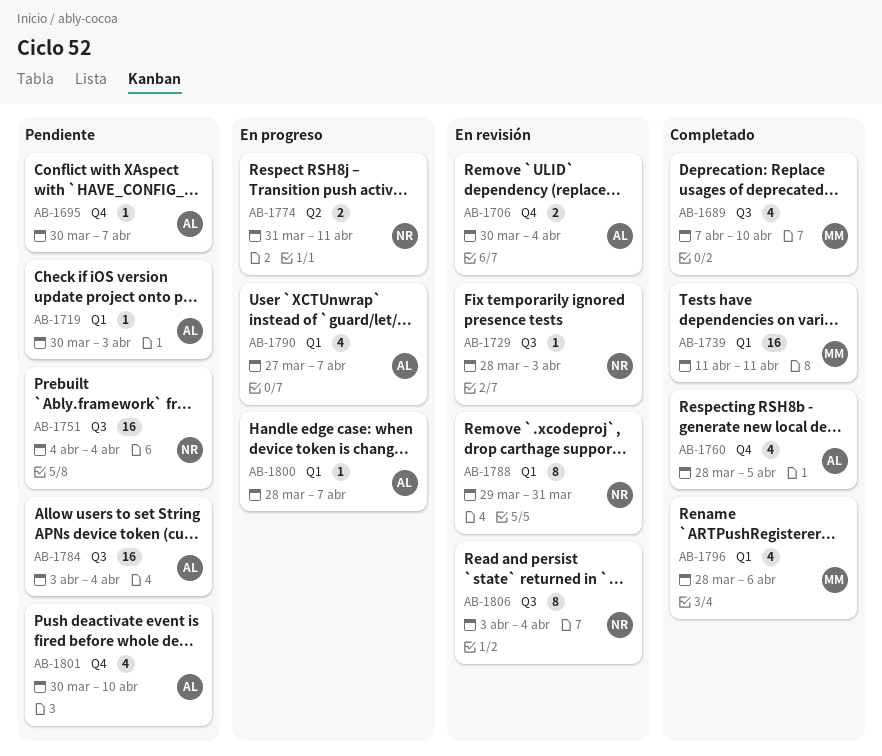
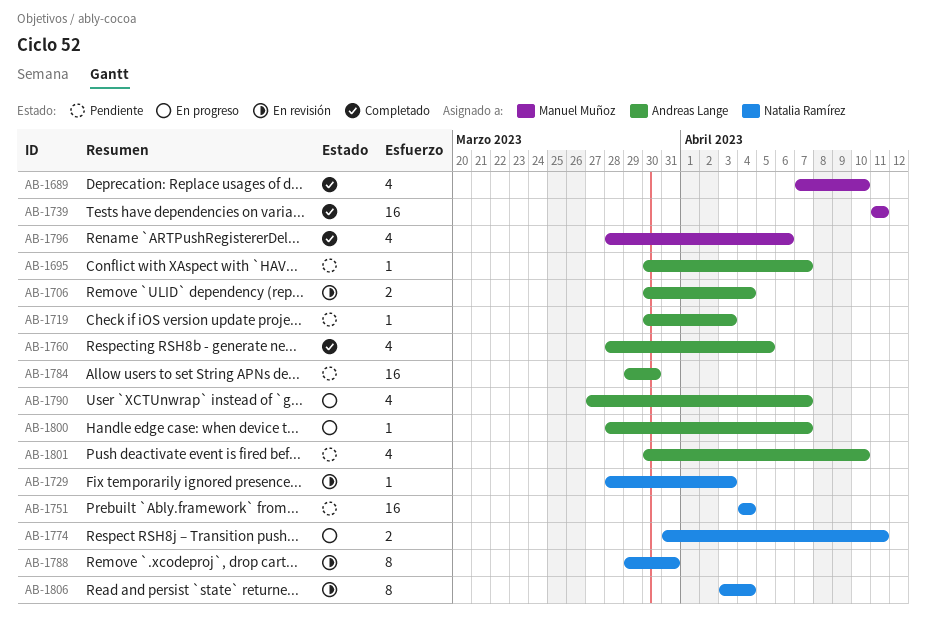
AB-1784, start: Apr 3 -> Mar 29
AB-1784, due: Apr 4 -> Mar 30

